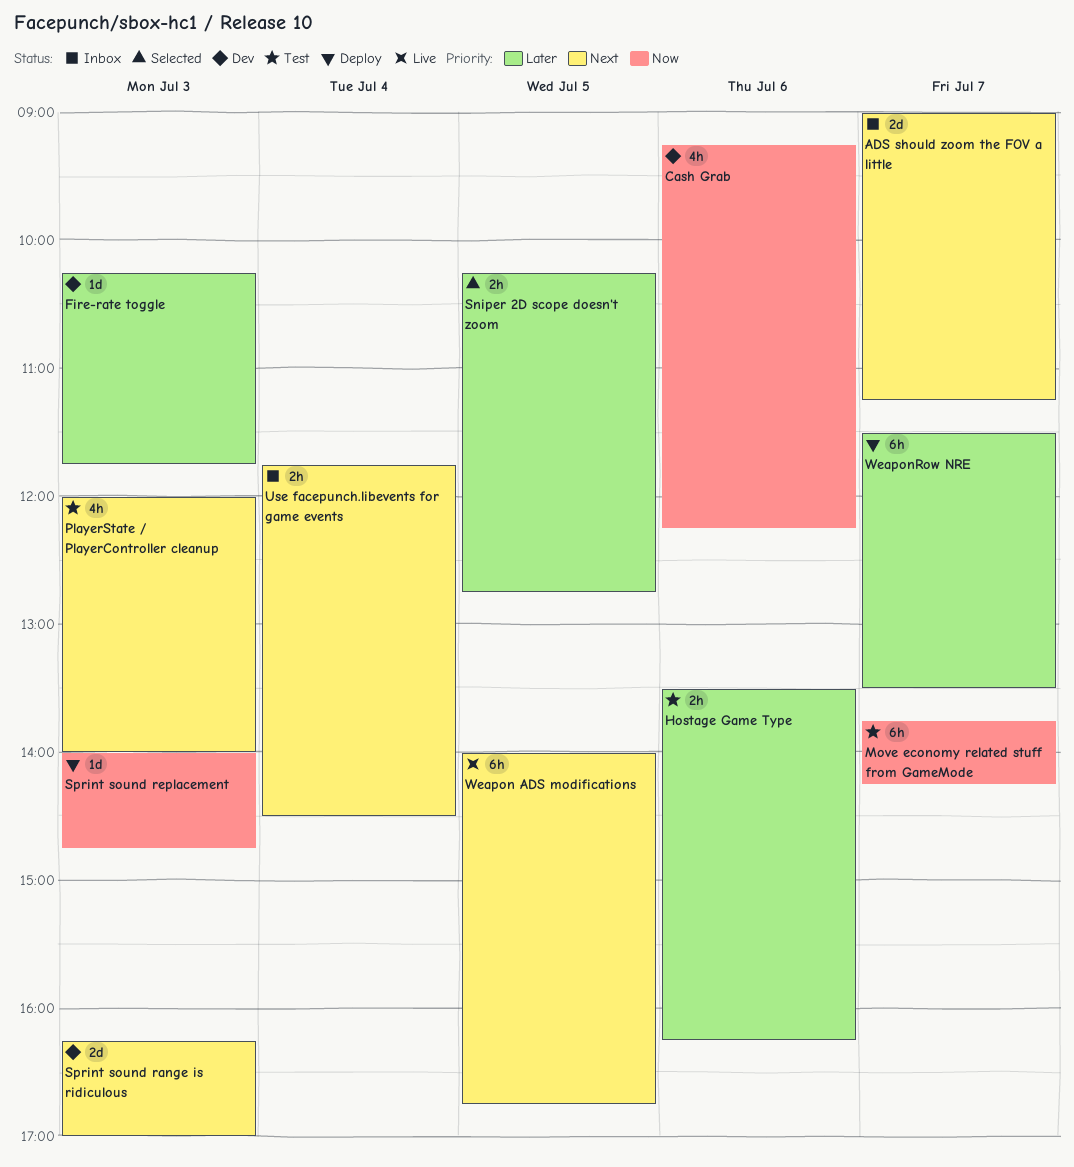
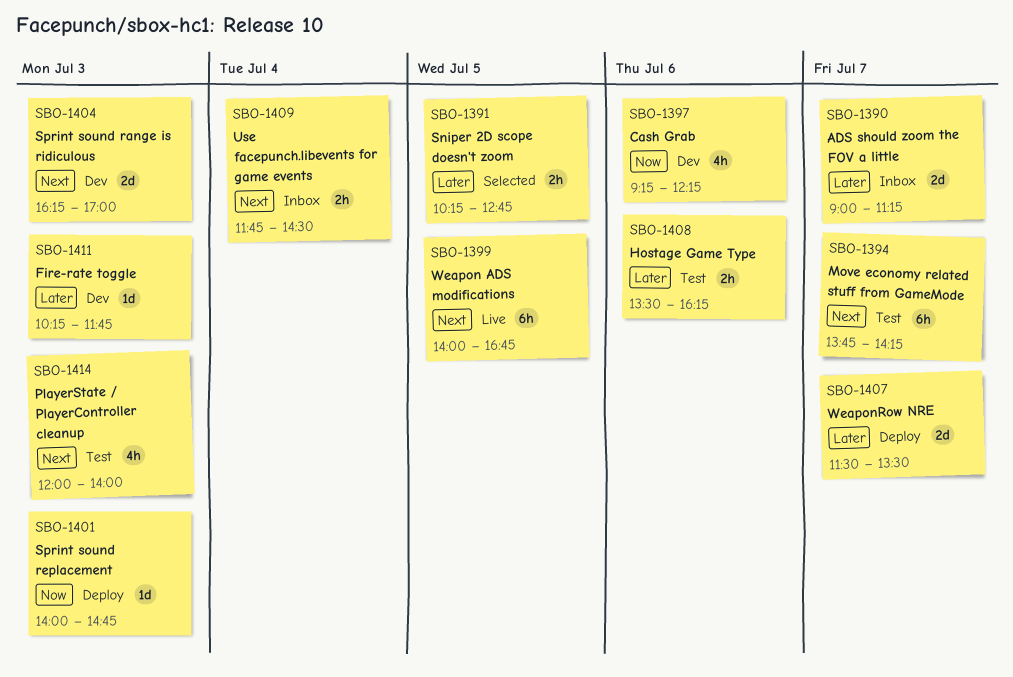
ADS should zoom the FOV a little, priority: Next -> Later
Move economy related stuff from GameMode, priority: Now -> Next
WeaponRow NRE, estimate: 6h -> 2d

